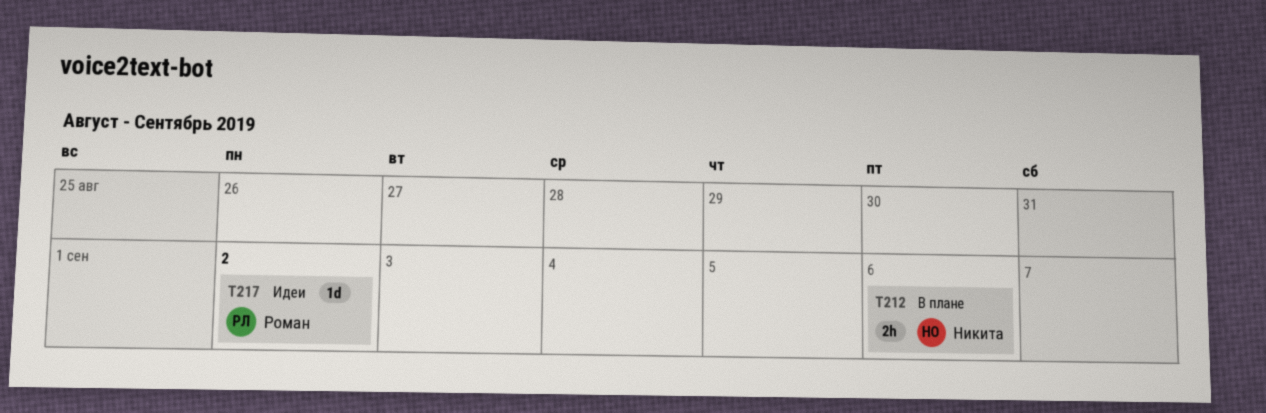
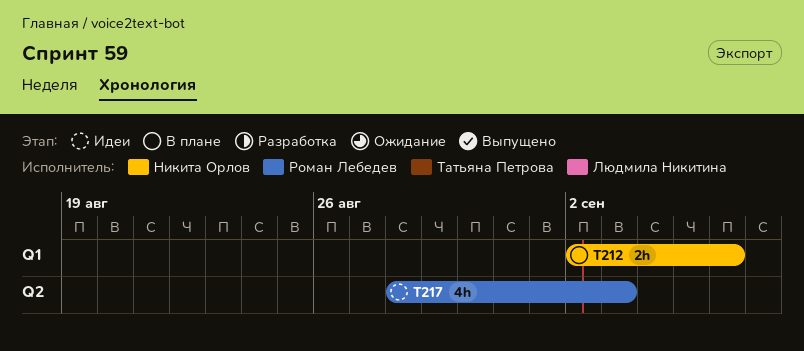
T217, estimate: 1d -> 4h
T217, due: Sep 2 -> Sep 3

